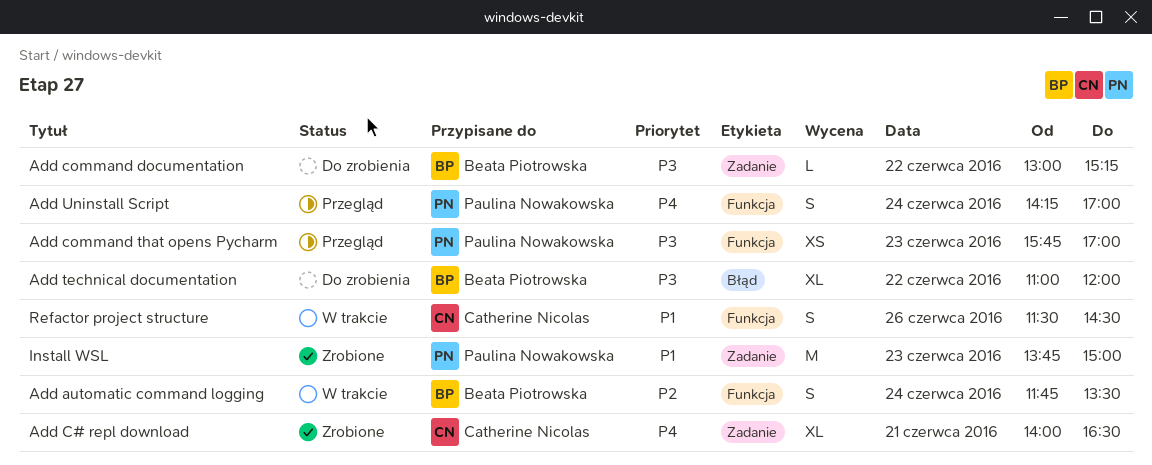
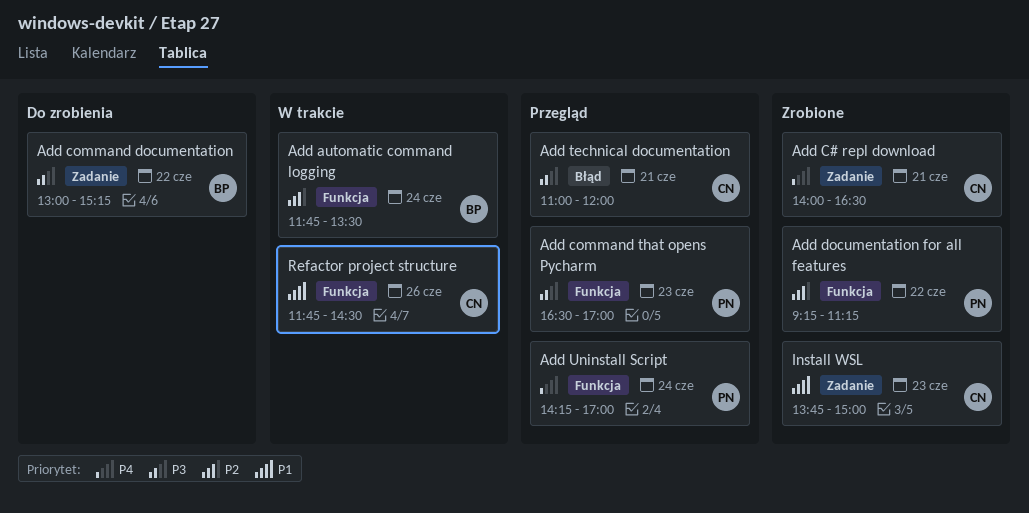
Add command that opens Pycharm, begins: 15:45 -> 16:30
Add documentation for all features: none -> present
Add technical documentation, status: Do zrobienia -> Przegląd
Add technical documentation, owner: Beata Piotrowska -> Catherine Nicolas
Add technical documentation, day: Jun 22 -> Jun 21
Install WSL, owner: Paulina Nowakowska -> Catherine Nicolas
Refactor project structure, begins: 11:30 -> 11:45

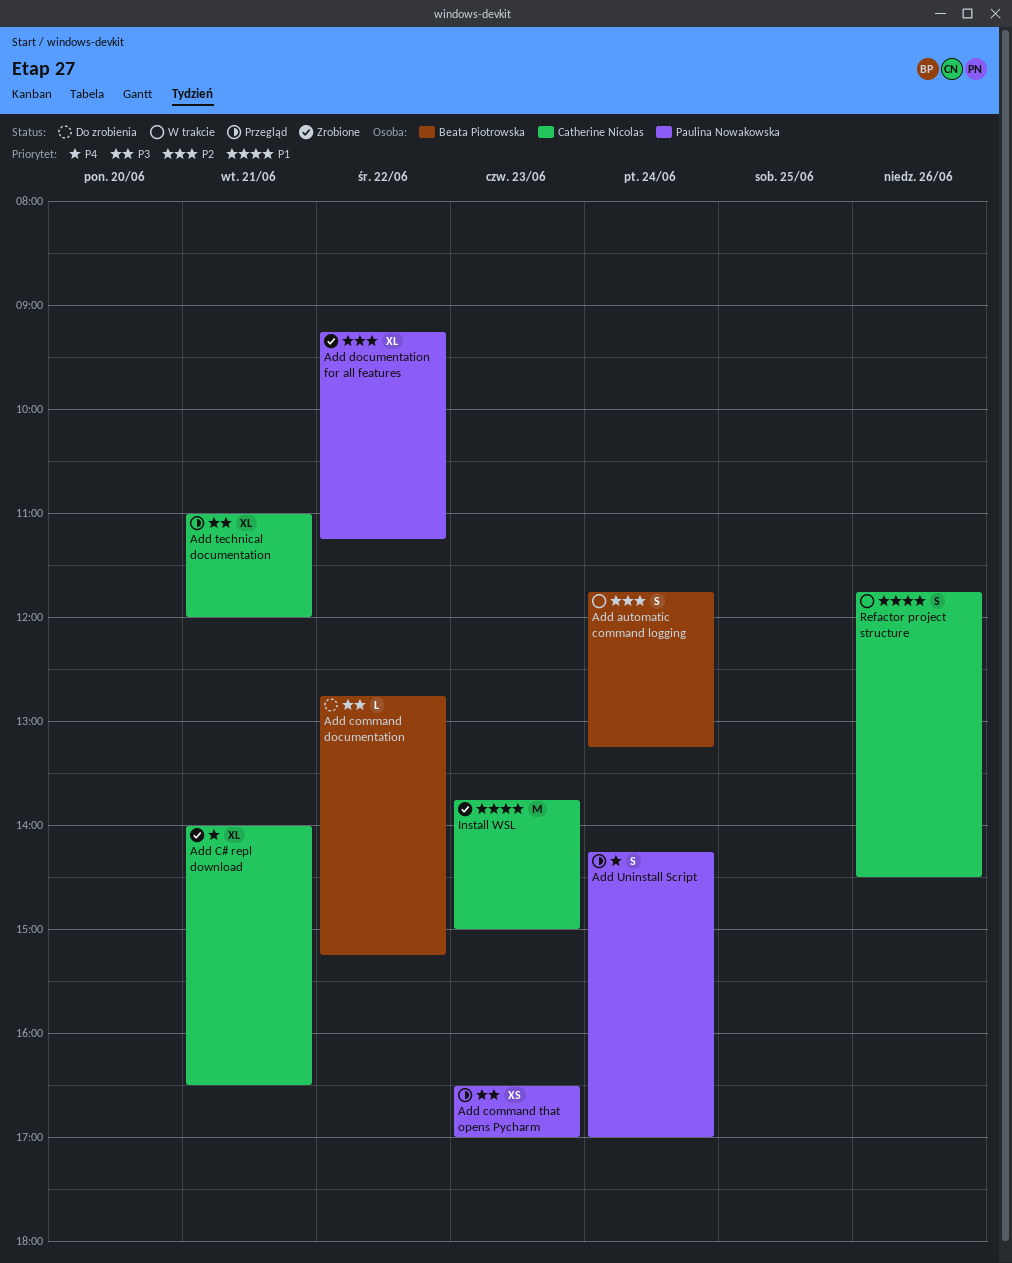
Add automatic command logging, ends: 13:30 -> 13:15
Add command documentation, begins: 13:00 -> 12:45

